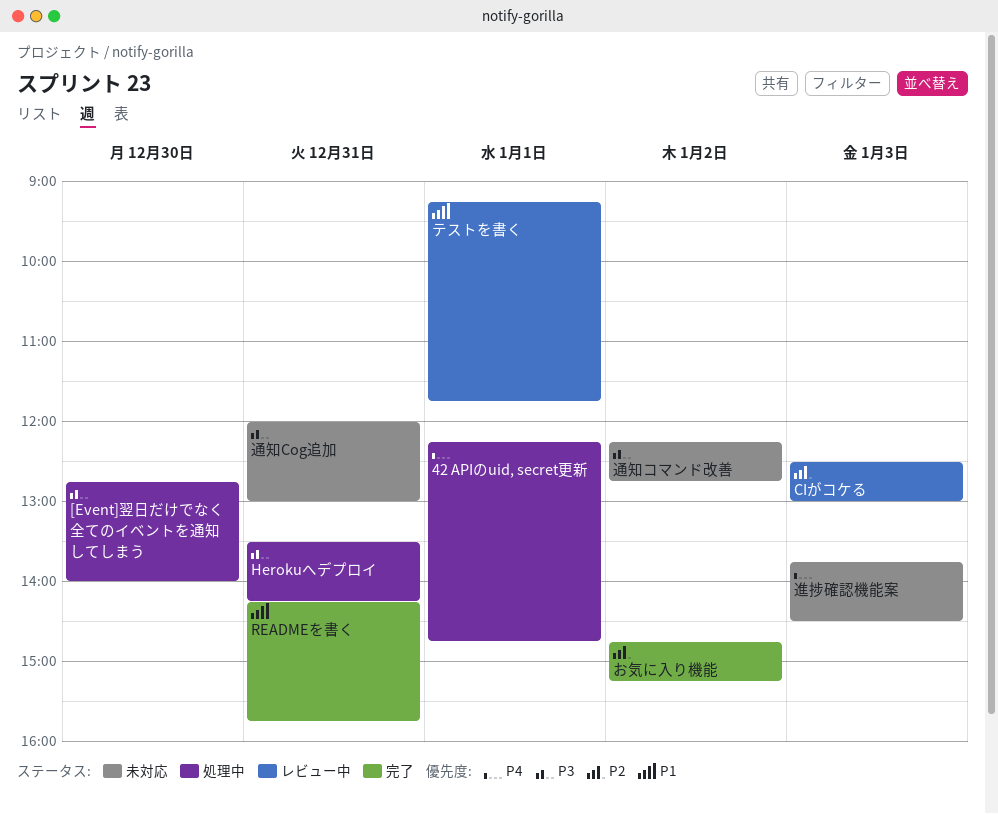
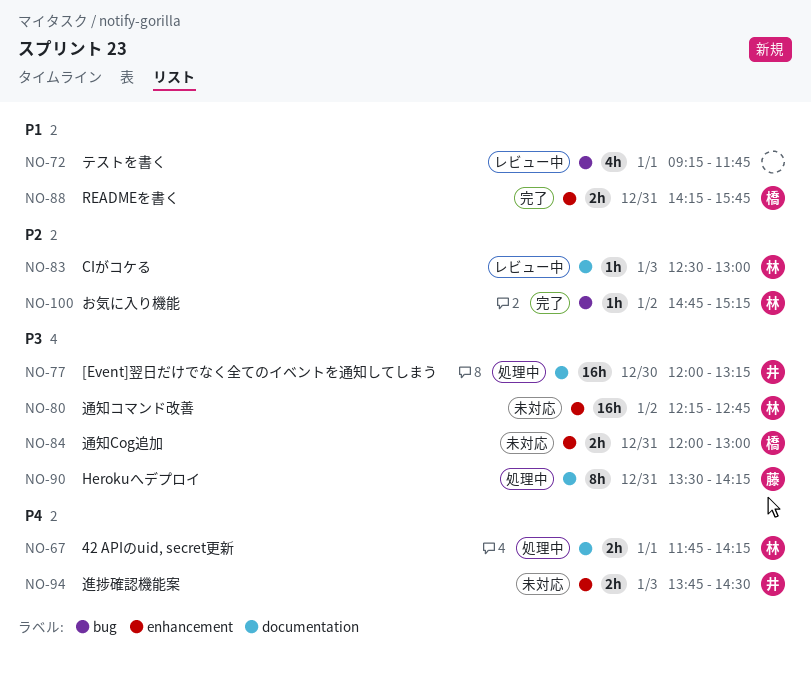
42 APIのuid, secret更新, begins: 12:15 -> 11:45
42 APIのuid, secret更新, ends: 14:45 -> 14:15
[Event]翌日だけでなく全てのイベントを通知してしまう, begins: 12:45 -> 12:00
[Event]翌日だけでなく全てのイベントを通知してしまう, ends: 14:00 -> 13:15

